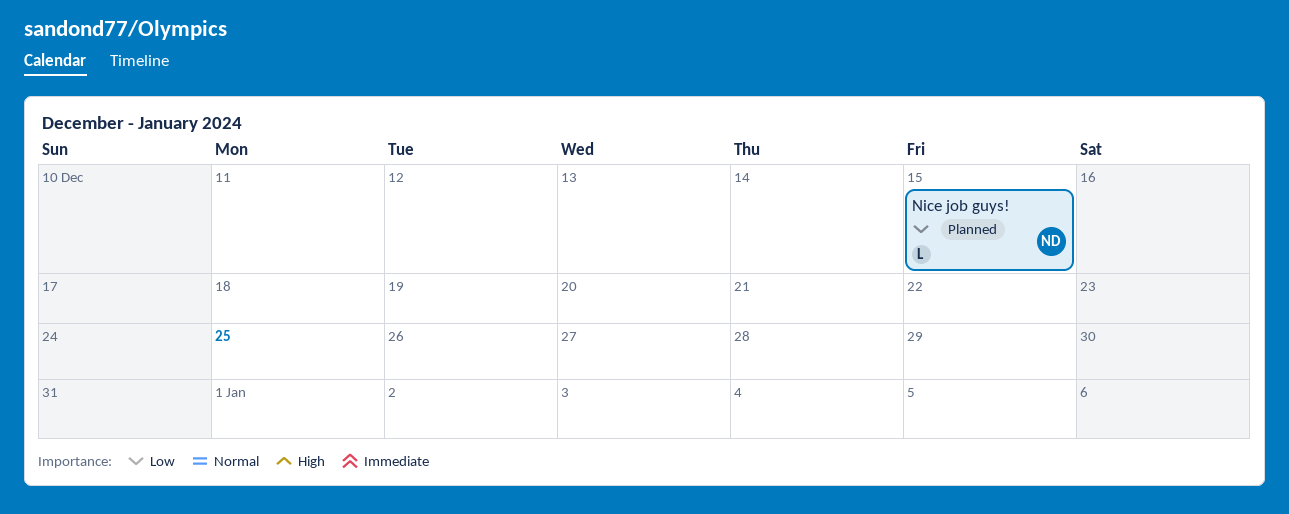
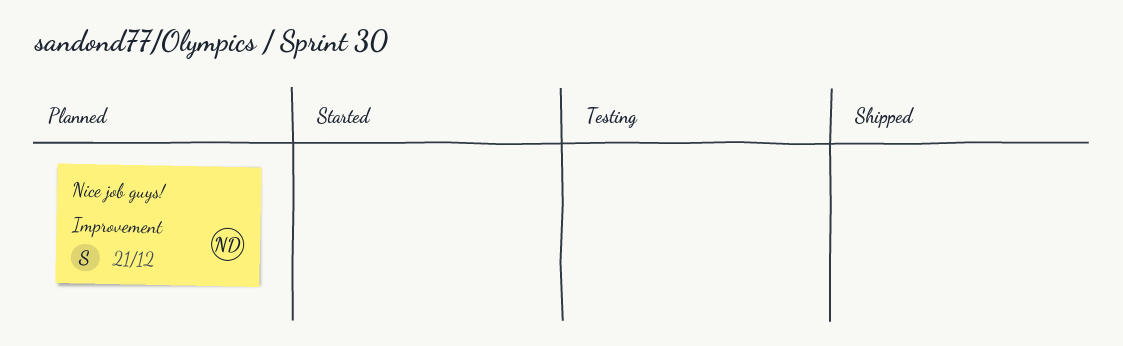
Nice job guys!, estimate: L -> S
Nice job guys!, due: Dec 15 -> Dec 21

